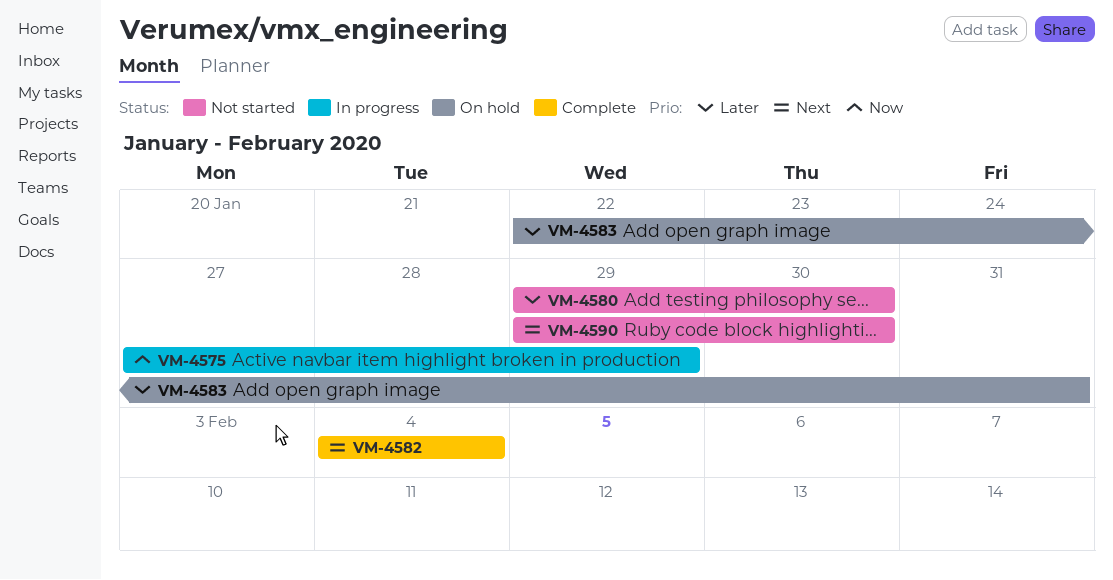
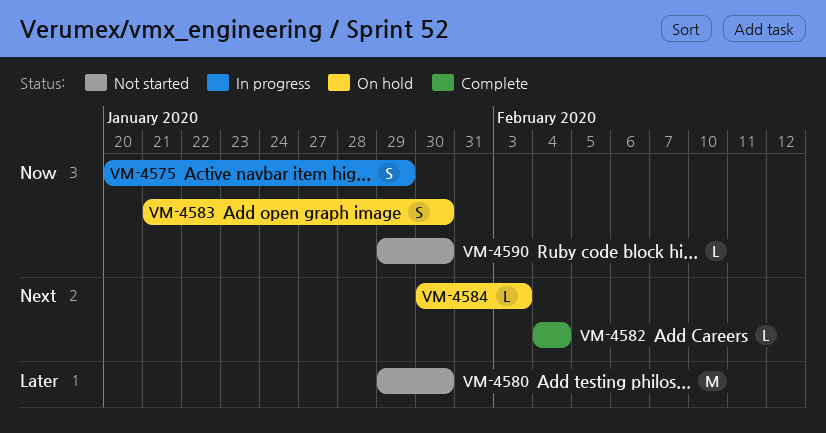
VM-4575, start: Jan 27 -> Jan 20
VM-4583, priority: Later -> Now
VM-4583, start: Jan 22 -> Jan 21
VM-4583, due: Jan 31 -> Jan 30
VM-4584: none -> present
VM-4590, priority: Next -> Now

